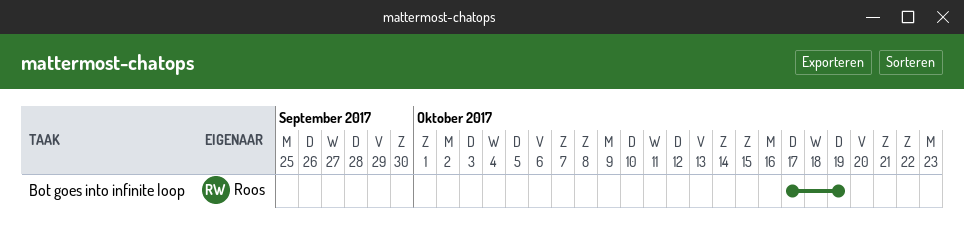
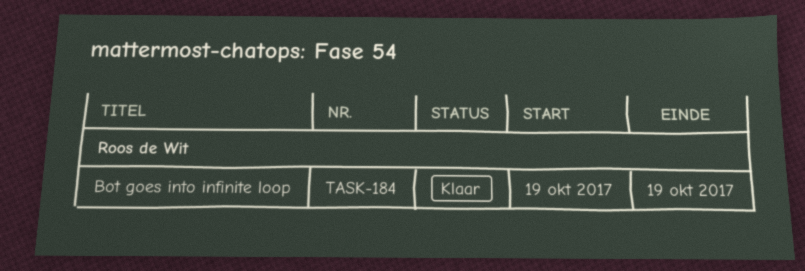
Bot goes into infinite loop, start: Oct 17 -> Oct 19

